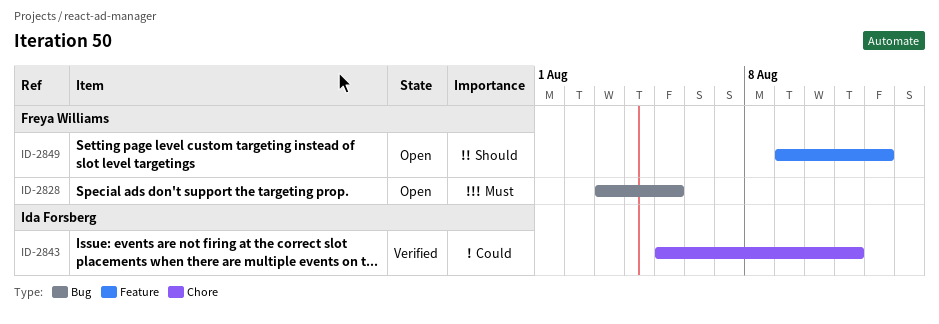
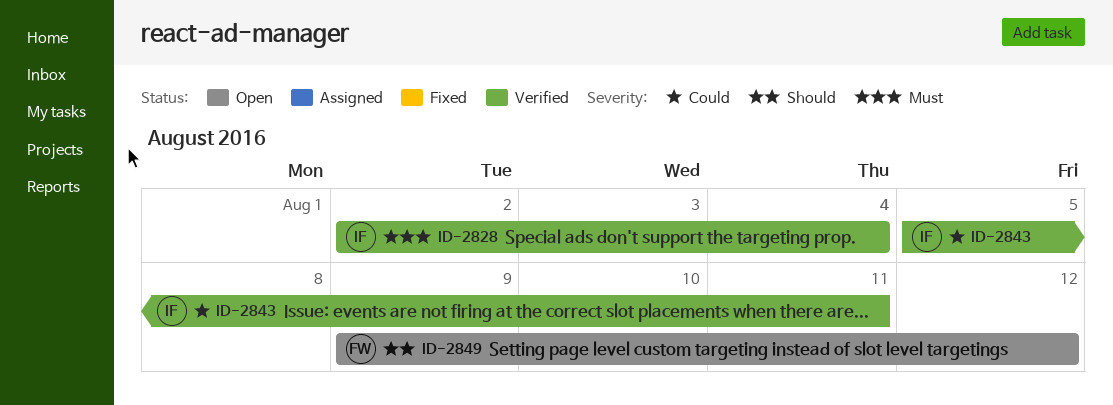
ID-2828, status: Open -> Verified
ID-2828, owner: Freya Williams -> Ida Forsberg
ID-2828, start: Aug 3 -> Aug 2
ID-2828, due: Aug 5 -> Aug 4

